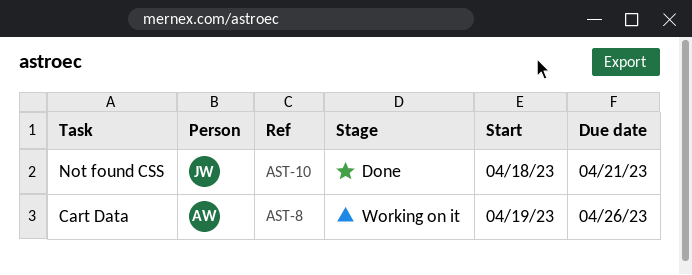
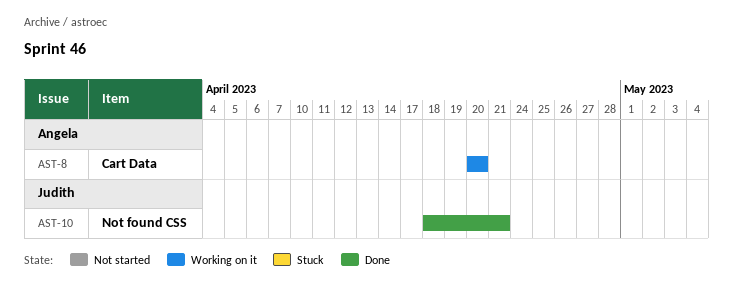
AST-8, start: Apr 19 -> Apr 20
AST-8, due: Apr 26 -> Apr 20

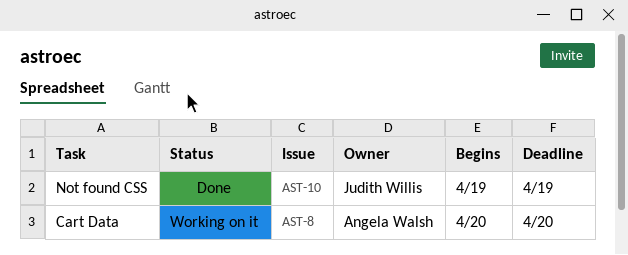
AST-10, start: Apr 18 -> Apr 19
AST-10, due: Apr 21 -> Apr 19

